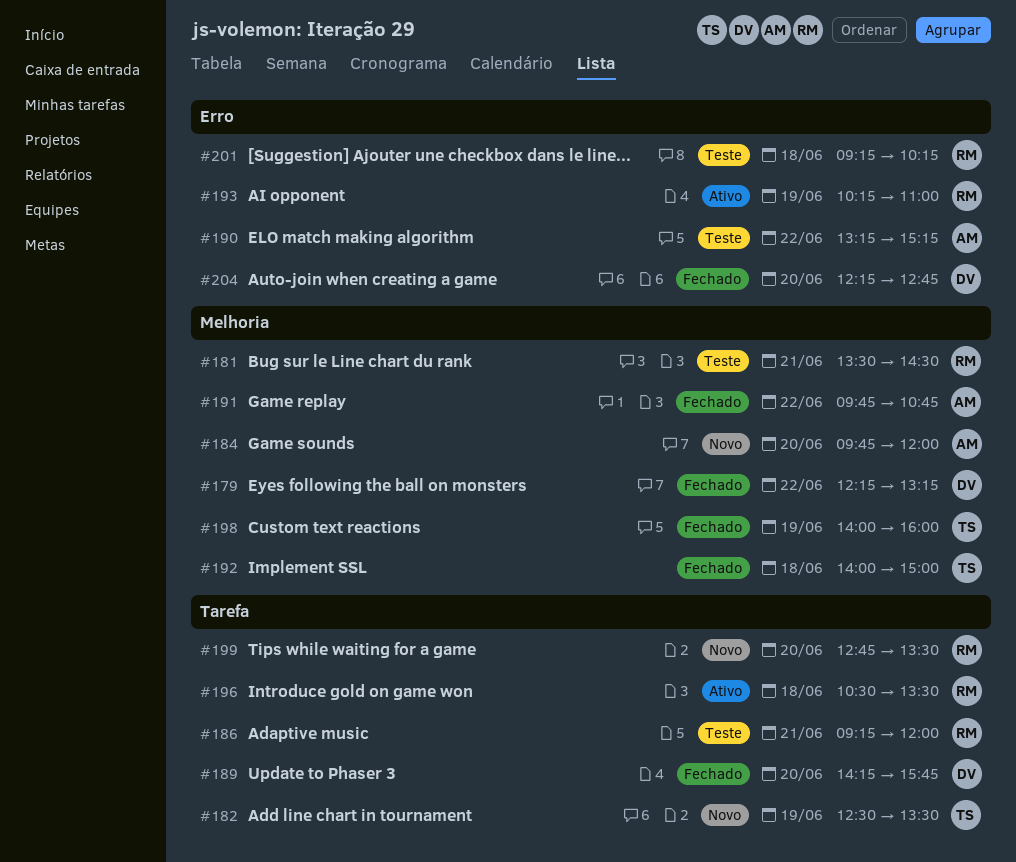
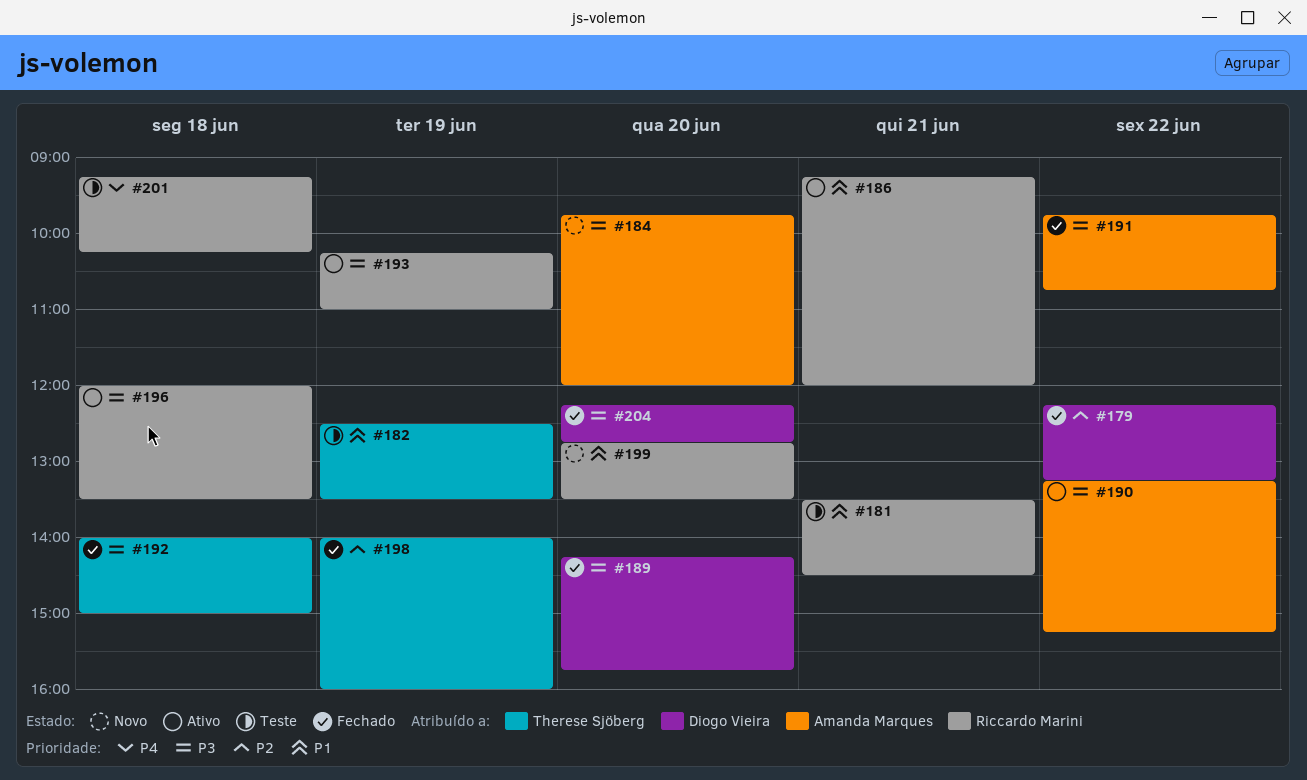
#182, status: Novo -> Teste
#186, status: Teste -> Ativo
#190, status: Teste -> Ativo
#196, begins: 10:30 -> 12:00

